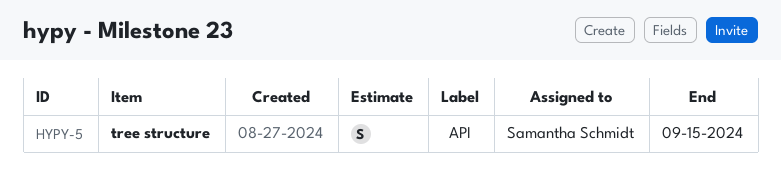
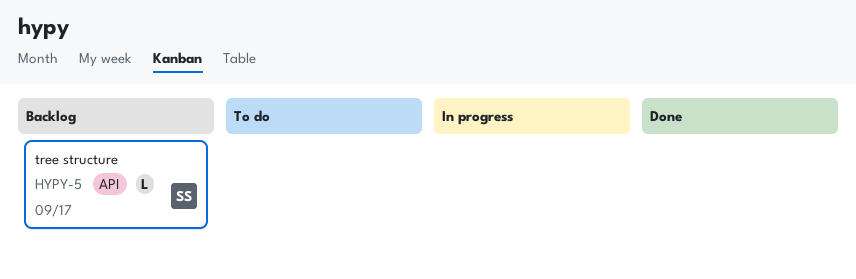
HYPY-5, estimate: S -> L
HYPY-5, due: Sep 15 -> Sep 17

